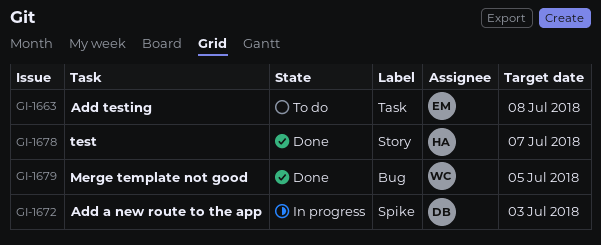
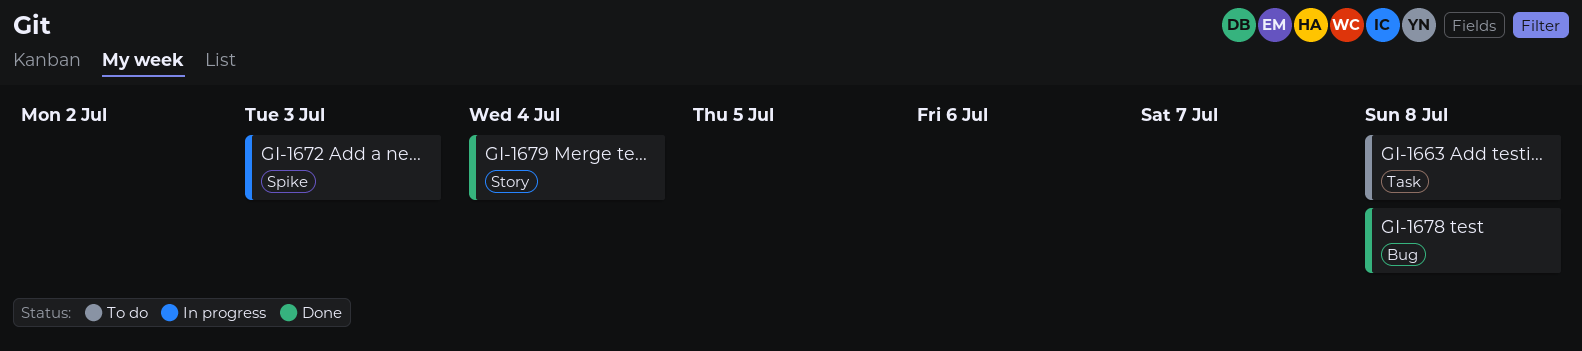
GI-1678, label: Story -> Bug
GI-1678, due: Jul 7 -> Jul 8
GI-1679, label: Bug -> Story
GI-1679, due: Jul 5 -> Jul 4

